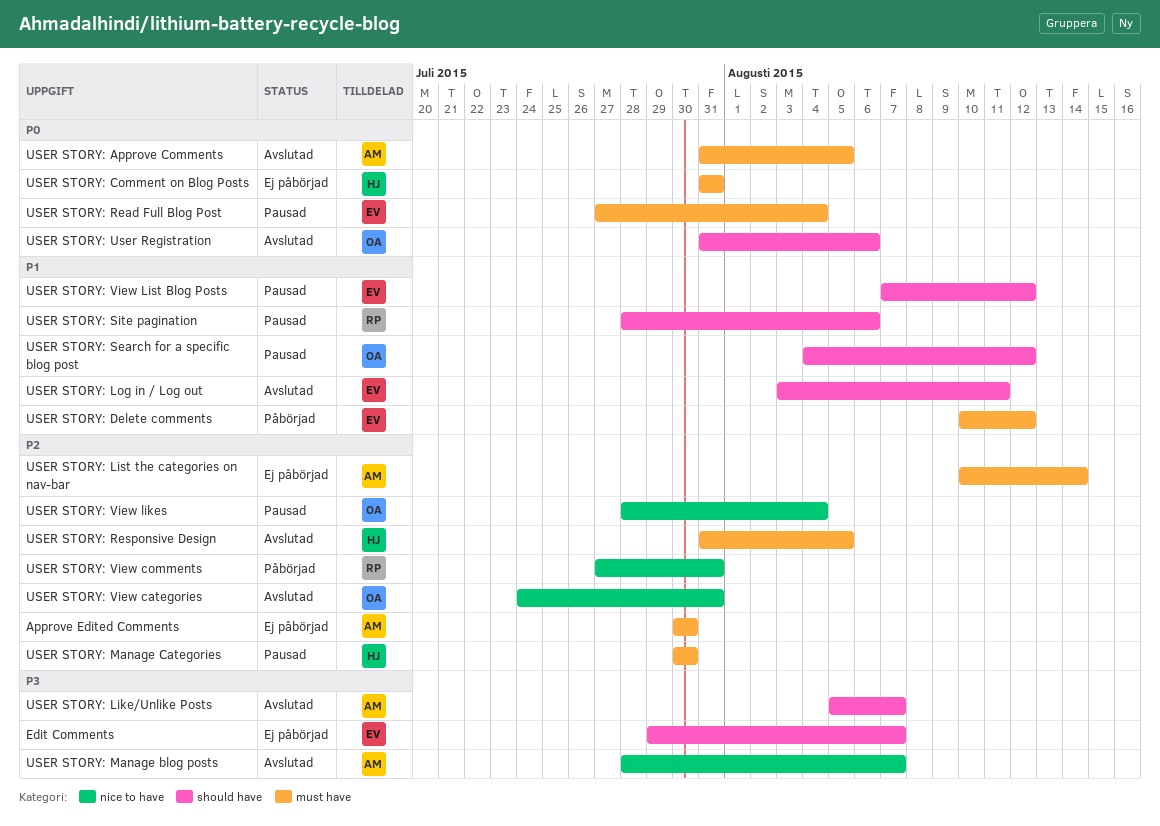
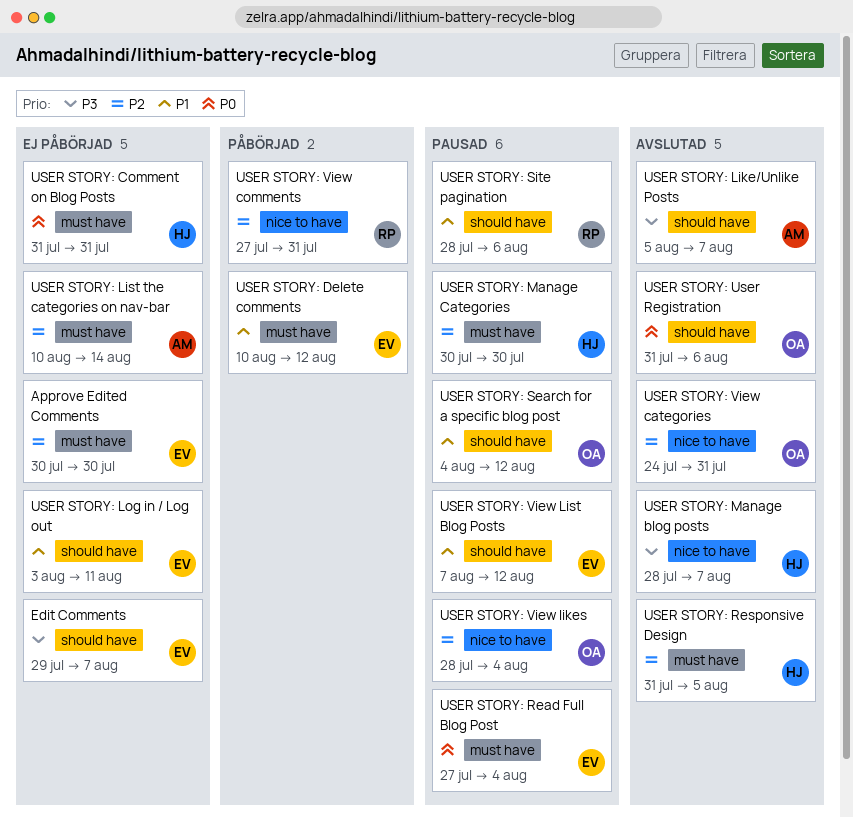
Approve Edited Comments, owner: AM -> EV
USER STORY: Approve Comments: present -> none
USER STORY: Log in / Log out, status: Avslutad -> Ej påbörjad
USER STORY: Manage blog posts, owner: AM -> HJ

